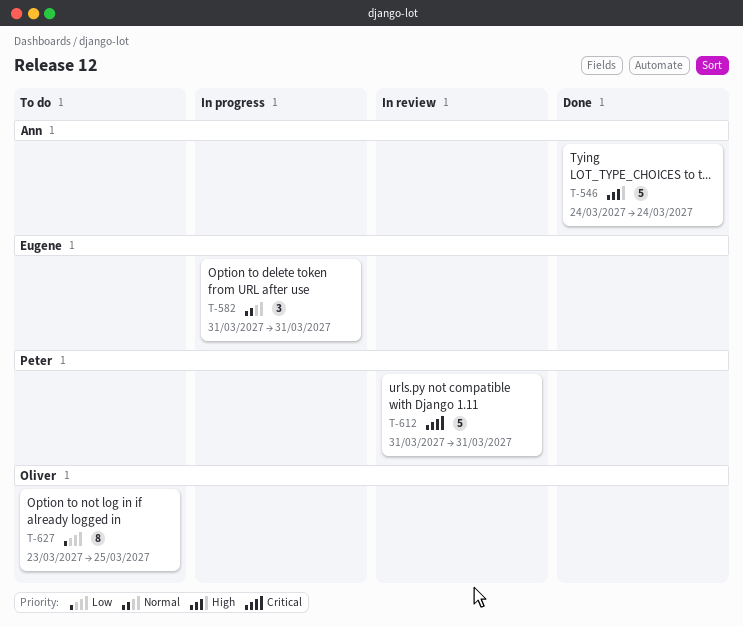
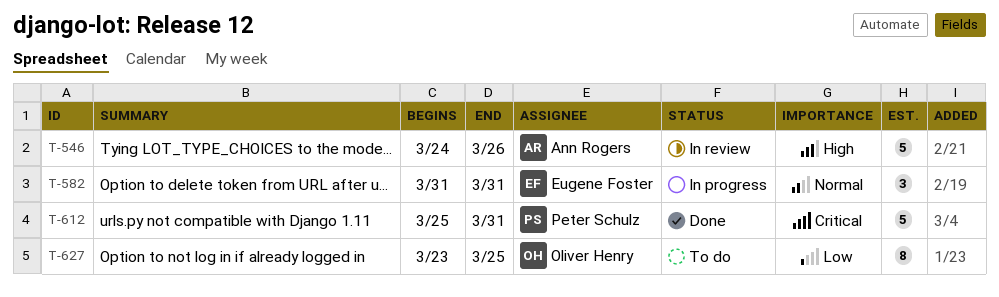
T-546, status: Done -> In review
T-546, due: Mar 24 -> Mar 26
T-612, status: In review -> Done
T-612, start: Mar 31 -> Mar 25

